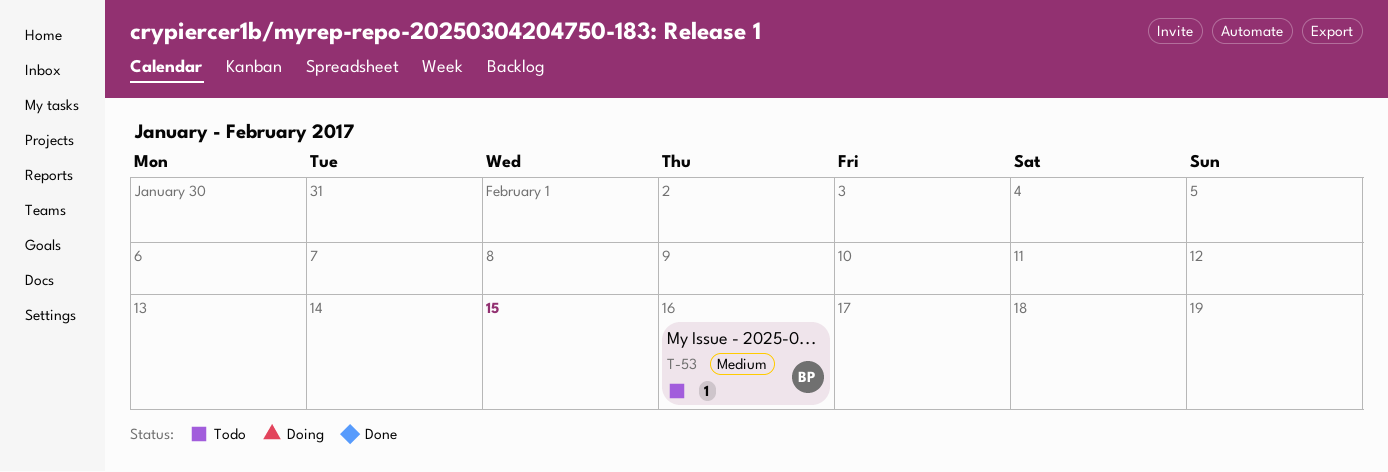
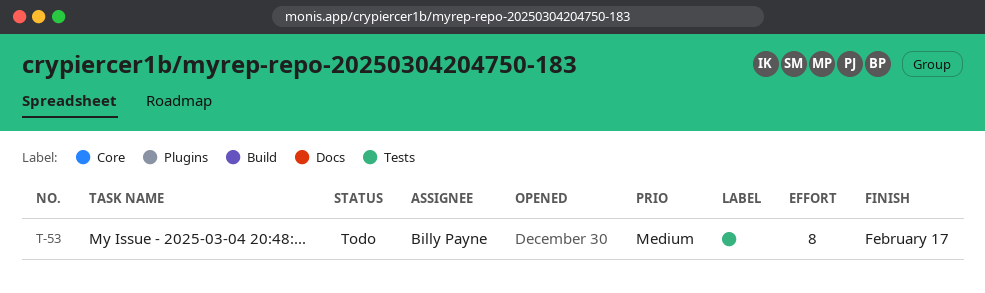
T-53, estimate: 1 -> 8
T-53, due: Feb 16 -> Feb 17

